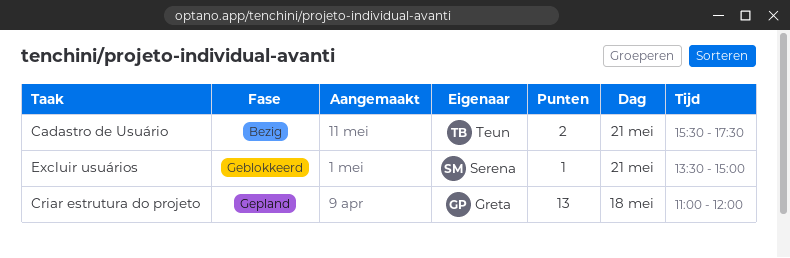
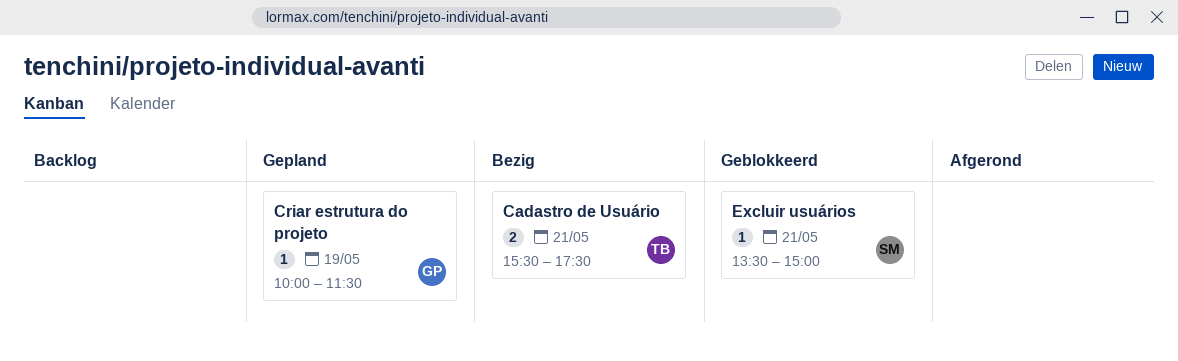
Criar estrutura do projeto, estimate: 13 -> 1
Criar estrutura do projeto, day: May 18 -> May 19
Criar estrutura do projeto, begins: 11:00 -> 10:00
Criar estrutura do projeto, ends: 12:00 -> 11:30

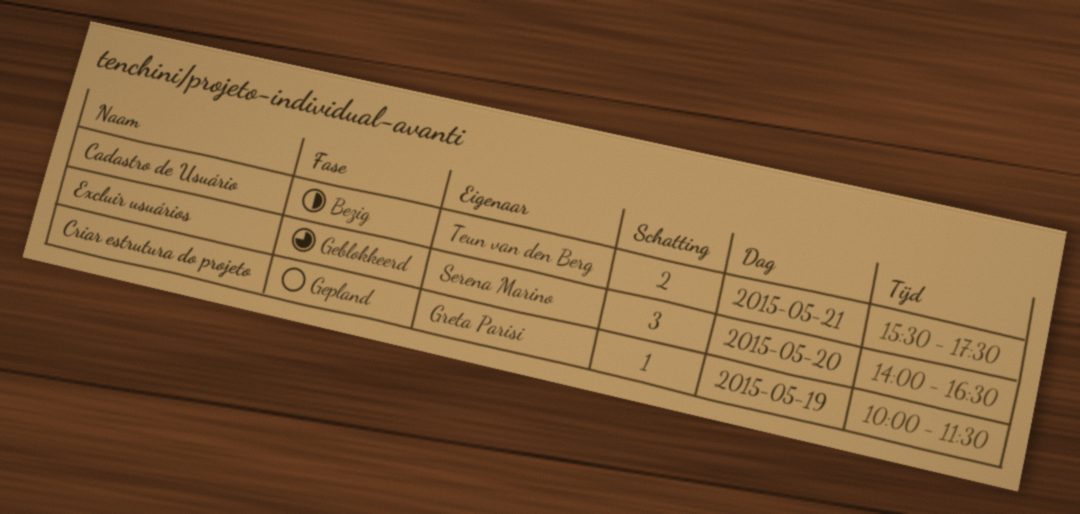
Excluir usuários, estimate: 1 -> 3
Excluir usuários, day: May 21 -> May 20
Excluir usuários, begins: 13:30 -> 14:00
Excluir usuários, ends: 15:00 -> 16:30

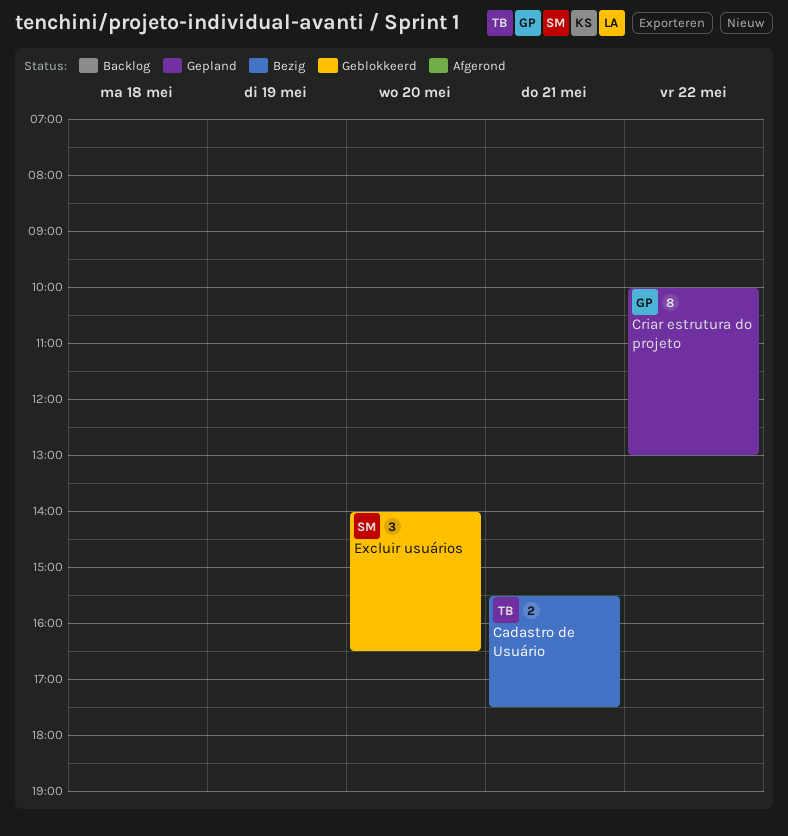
Criar estrutura do projeto, estimate: 1 -> 8
Criar estrutura do projeto, day: May 19 -> May 22
Criar estrutura do projeto, ends: 11:30 -> 13:00

